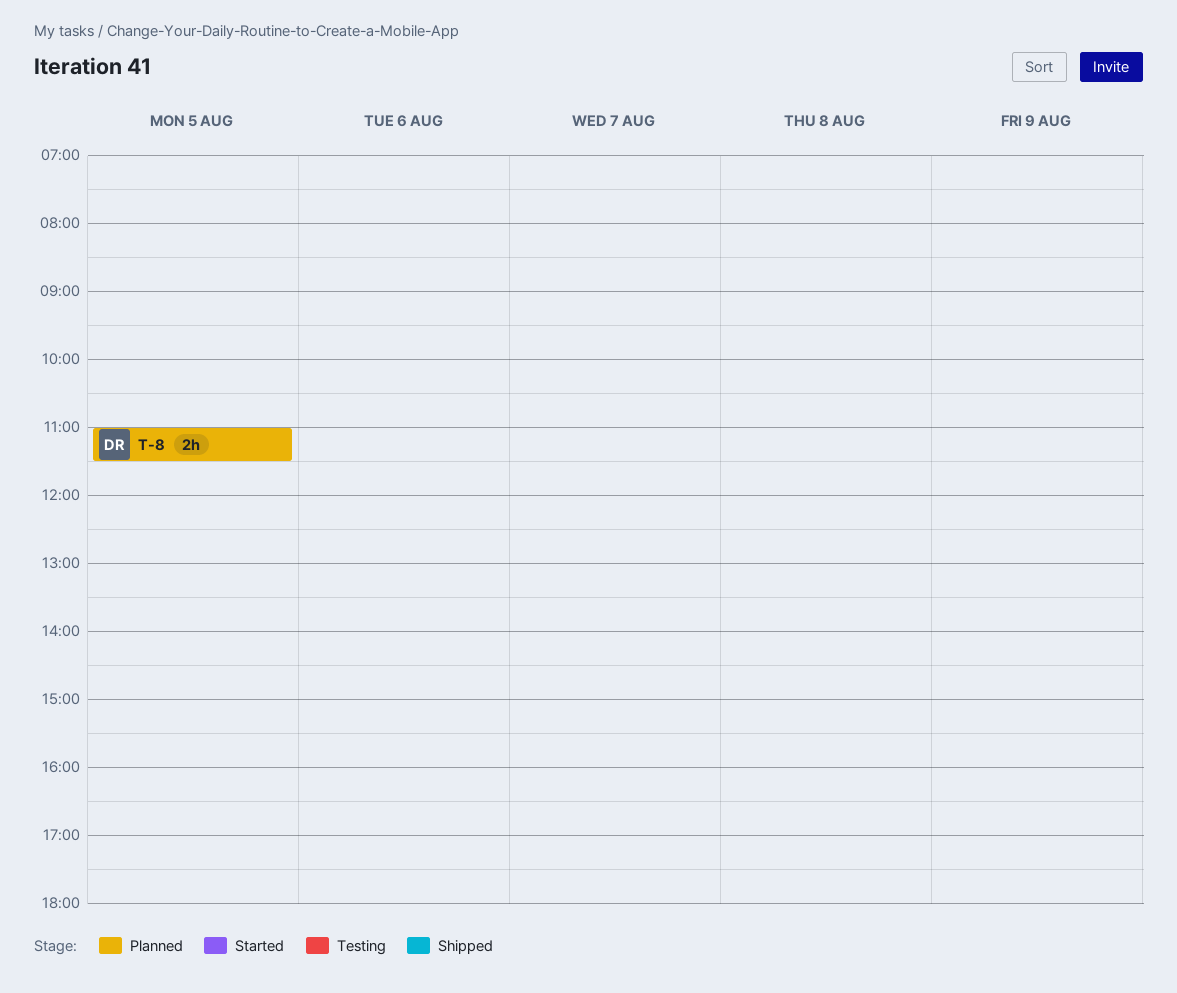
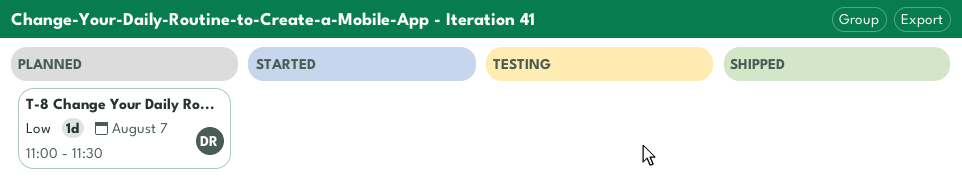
T-8, estimate: 2h -> 1d
T-8, day: Aug 5 -> Aug 7

